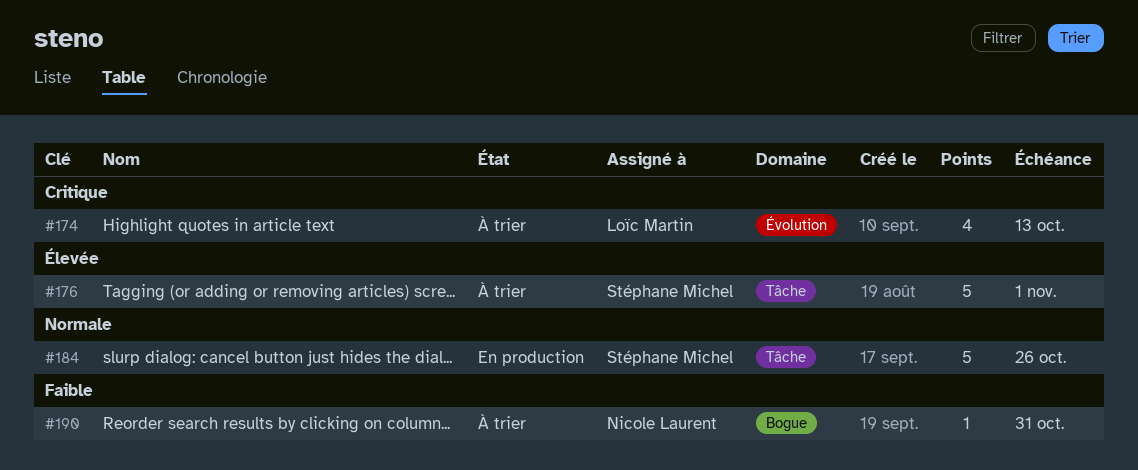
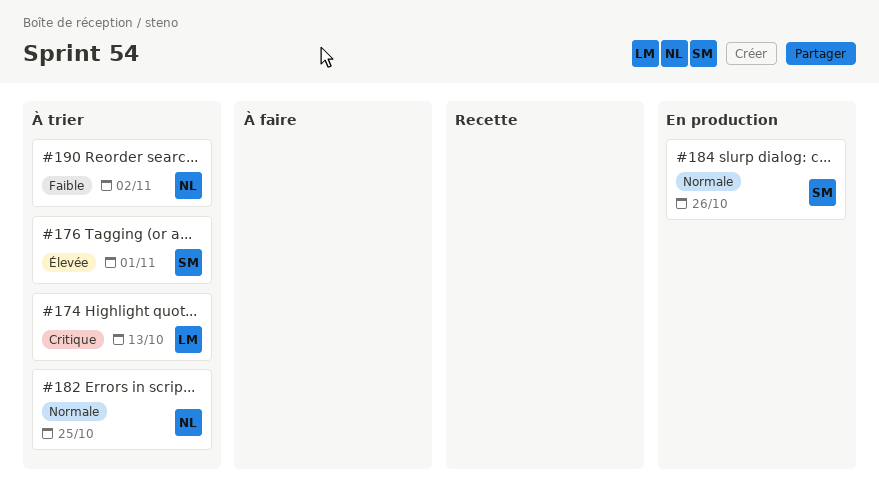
#182: none -> present
#190, due: Oct 31 -> Nov 2

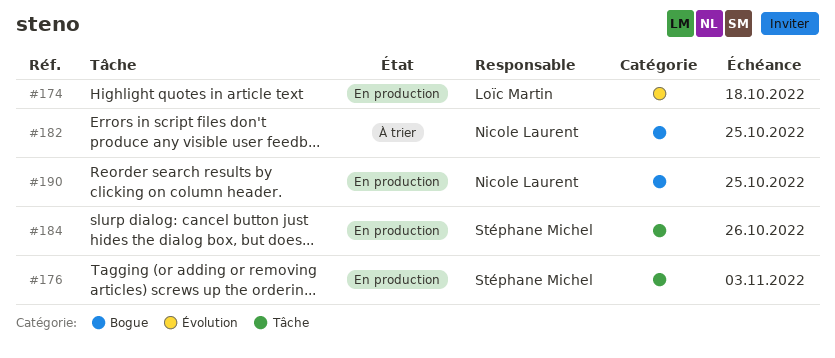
#174, status: À trier -> En production
#174, due: Oct 13 -> Oct 18
#176, status: À trier -> En production
#176, due: Nov 1 -> Nov 3
#190, status: À trier -> En production
#190, due: Nov 2 -> Oct 25

